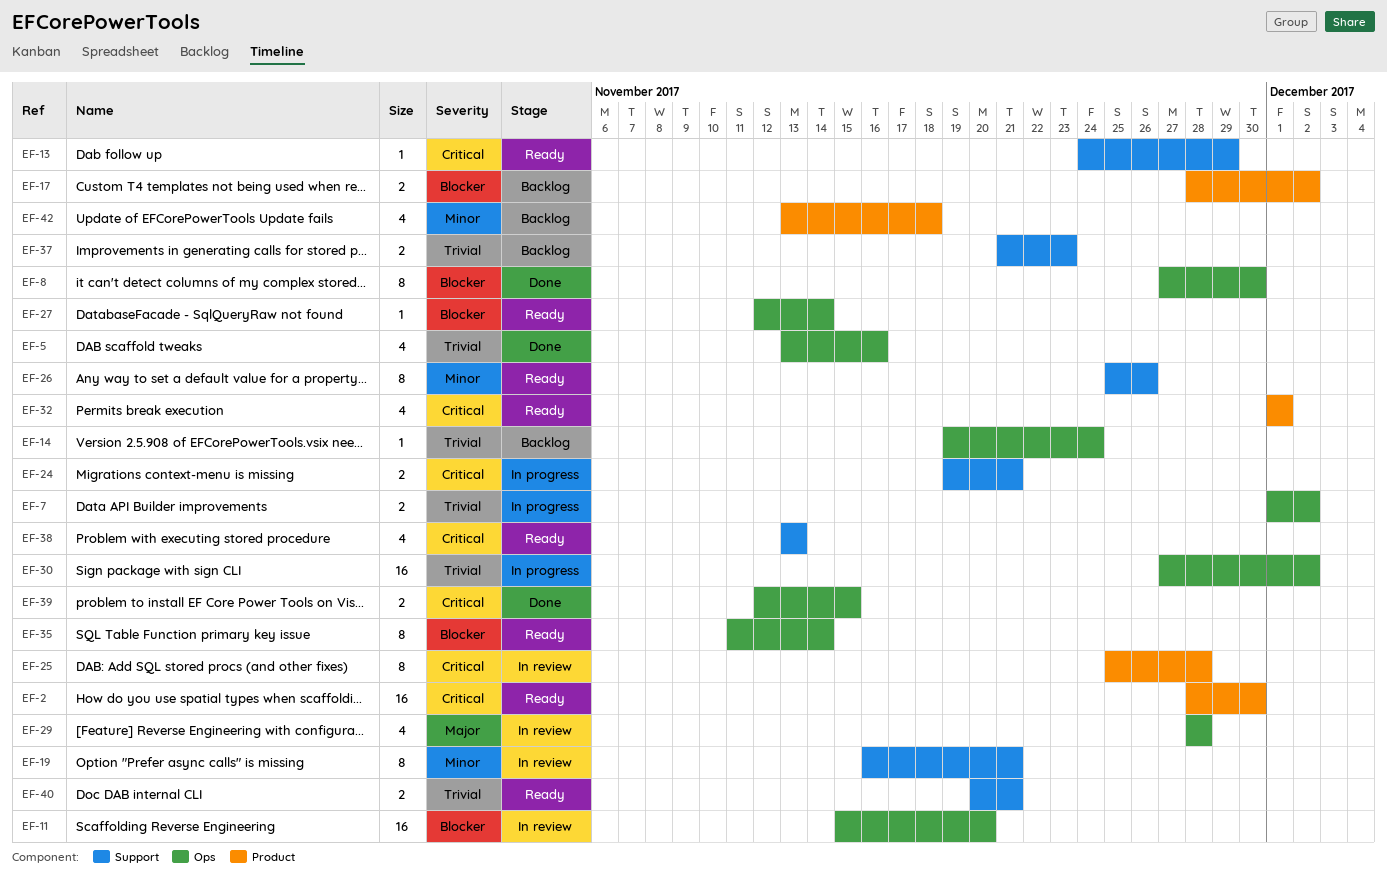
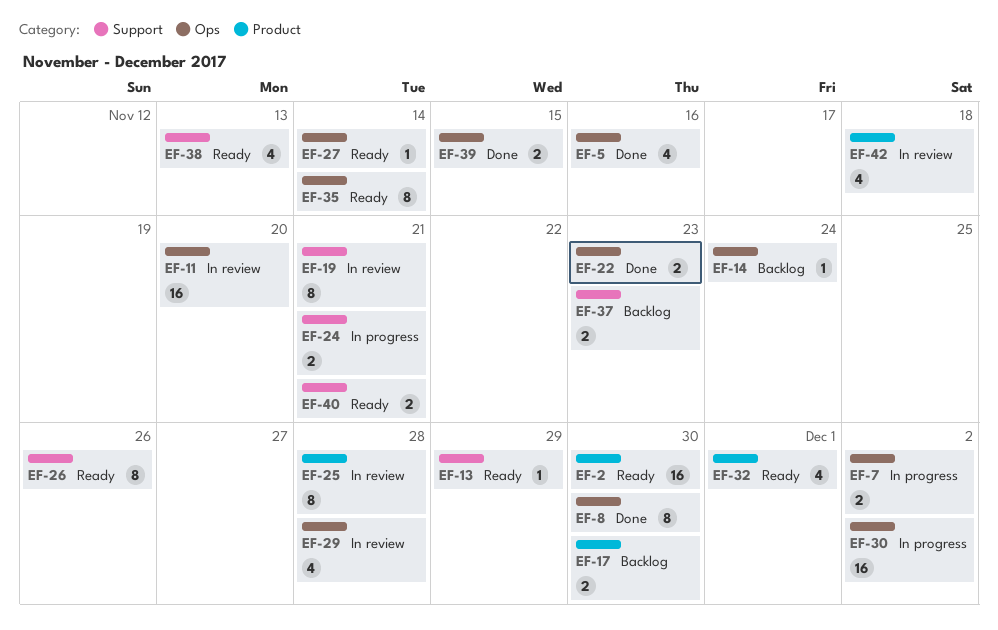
EF-17, due: Dec 2 -> Nov 30
EF-22: none -> present
EF-42, status: Backlog -> In review

